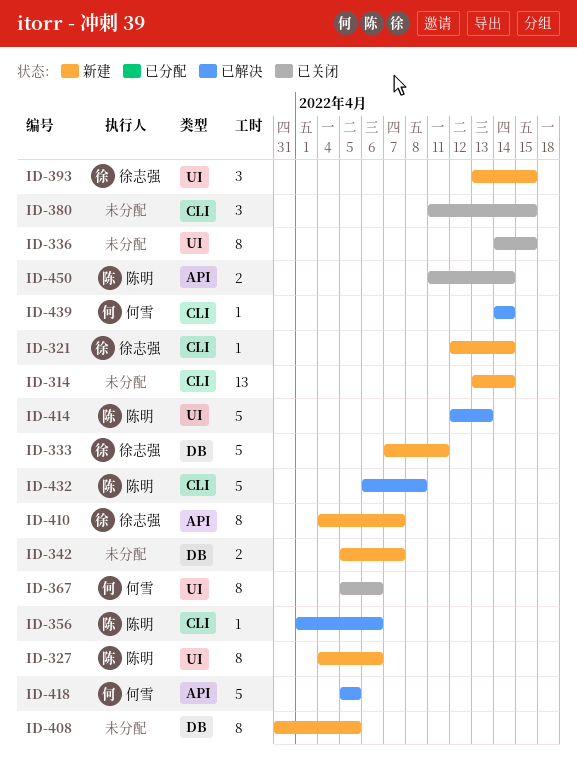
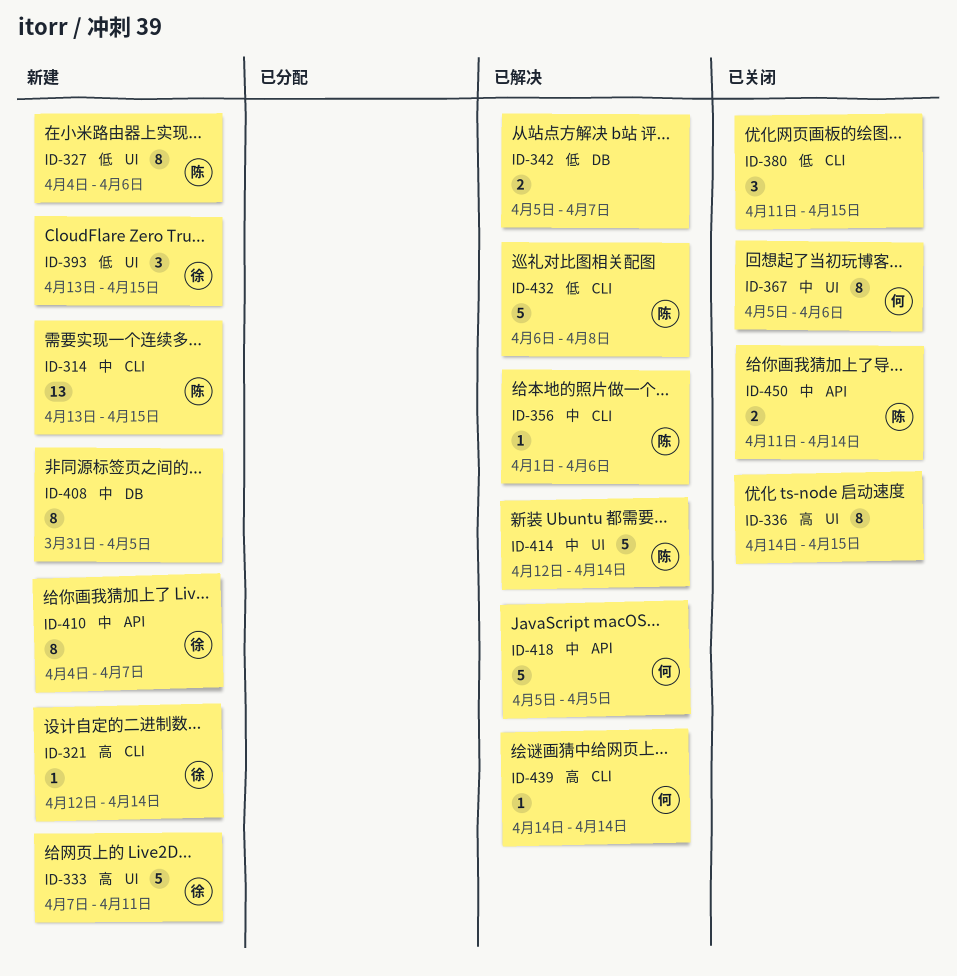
ID-314, owner: none -> 陈明
ID-314, due: Apr 14 -> Apr 15
ID-333, label: DB -> UI
ID-342, status: 新建 -> 已解决
ID-414, due: Apr 13 -> Apr 14

